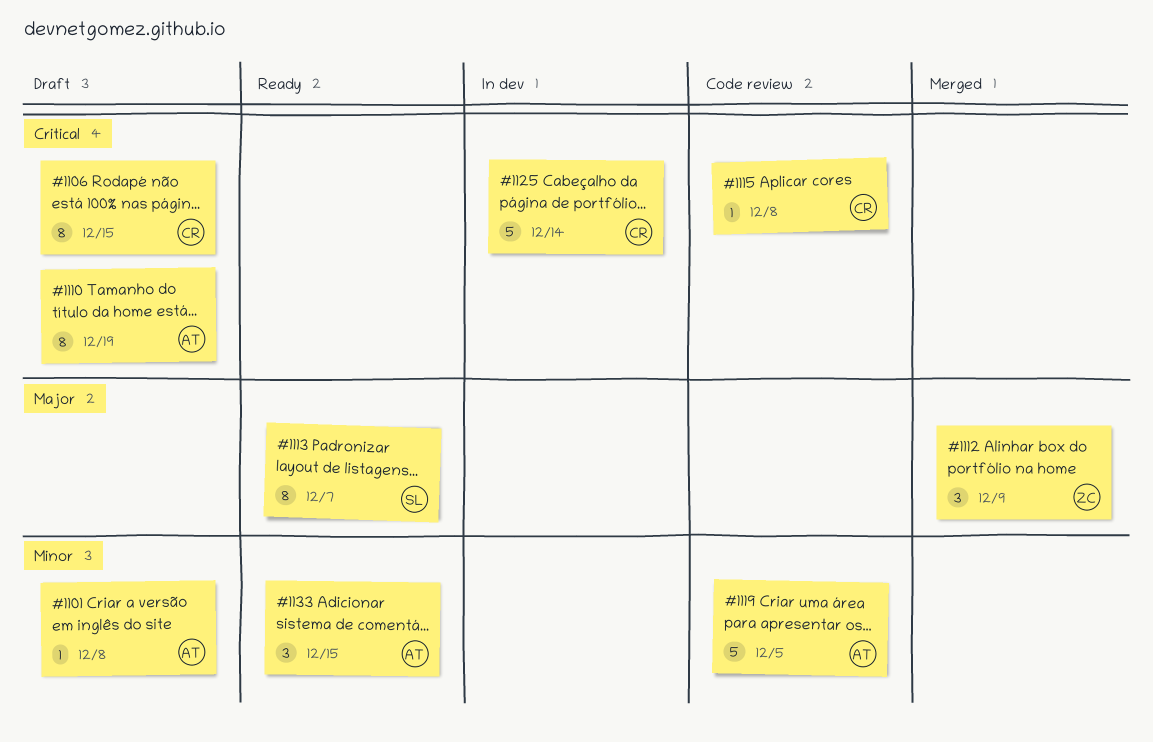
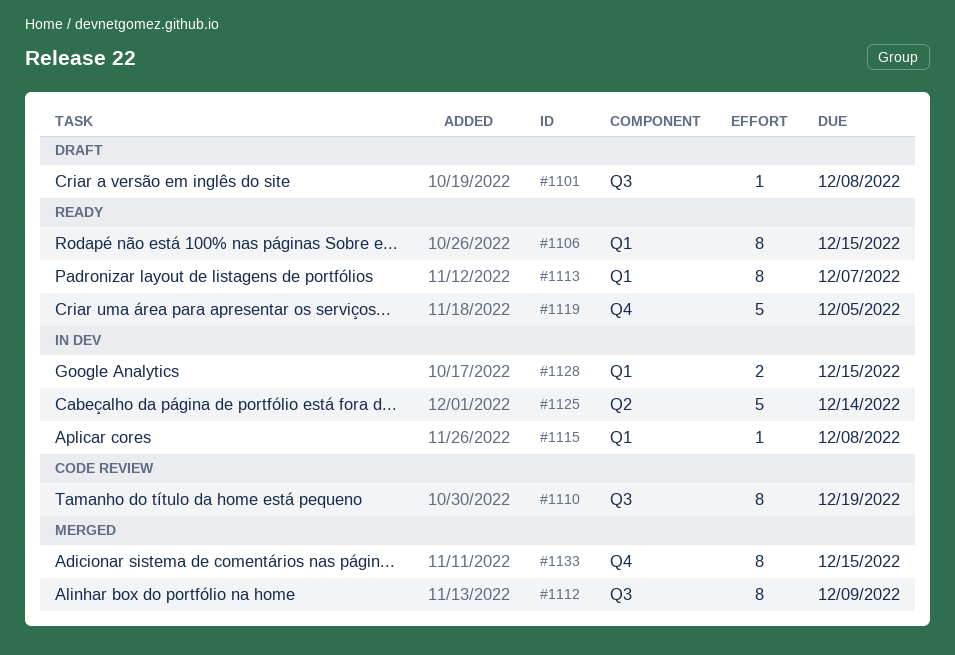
#1106, status: Draft -> Ready
#1110, status: Draft -> Code review
#1112, estimate: 3 -> 8
#1115, status: Code review -> In dev
#1119, status: Code review -> Ready
#1128: none -> present
#1133, status: Ready -> Merged
#1133, estimate: 3 -> 8

